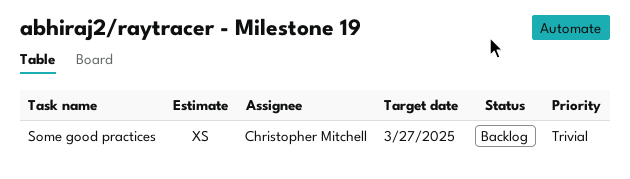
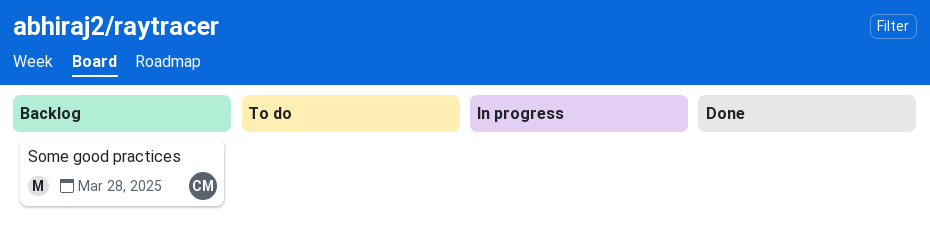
Some good practices, estimate: XS -> M
Some good practices, due: Mar 27 -> Mar 28

